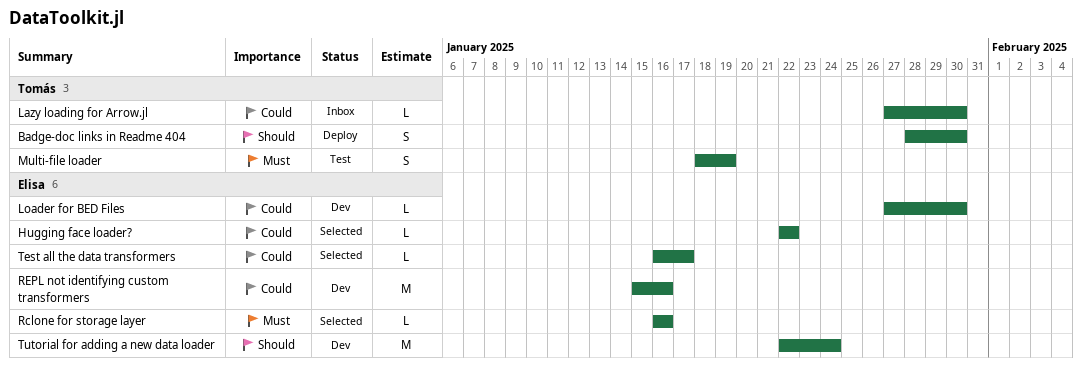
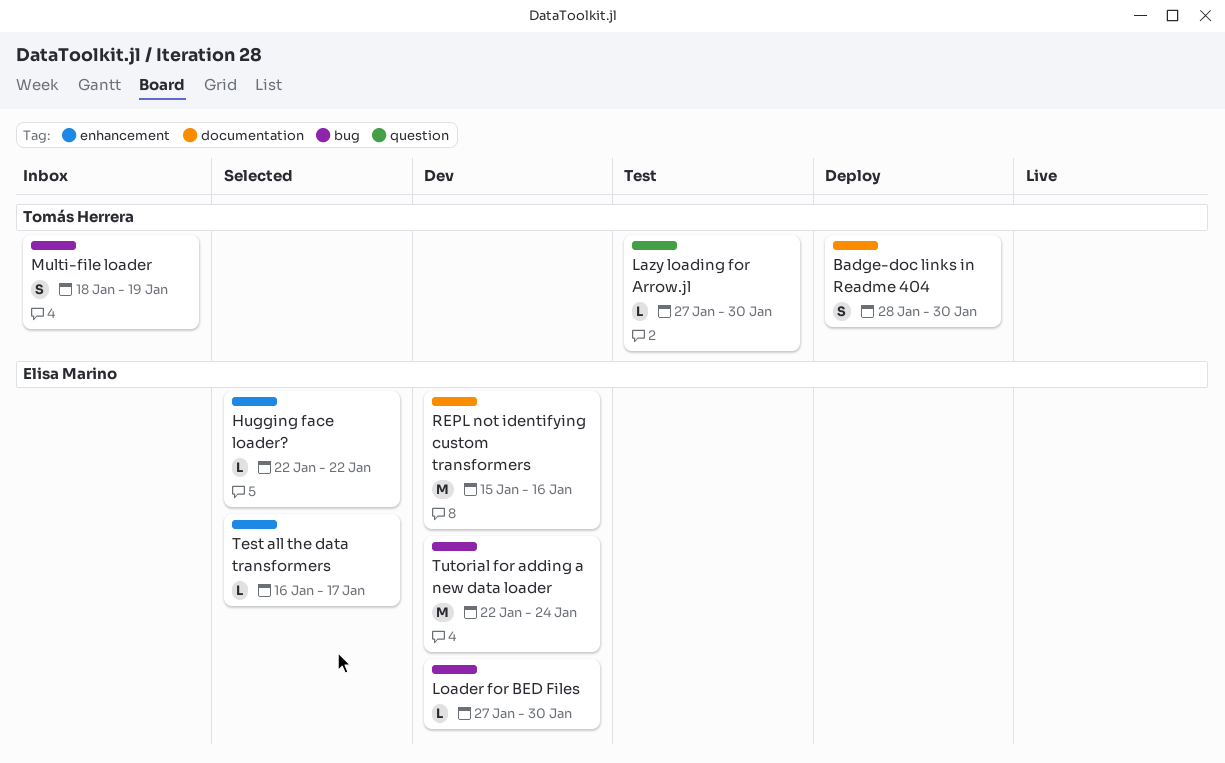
Lazy loading for Arrow.jl, status: Inbox -> Test
Multi-file loader, status: Test -> Inbox
Rclone for storage layer: present -> none

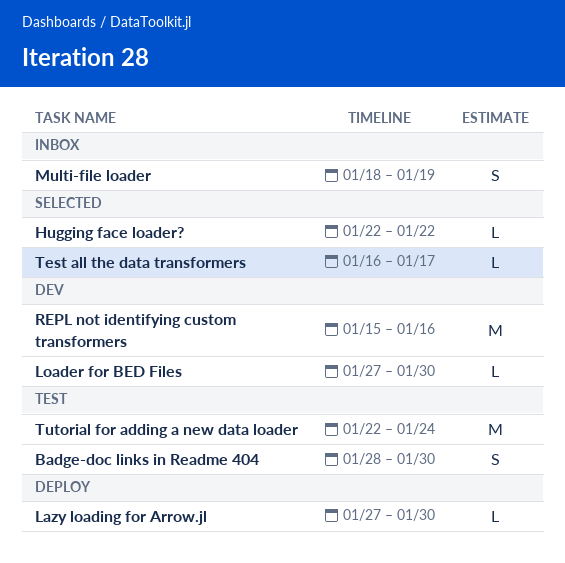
Badge-doc links in Readme 404, status: Deploy -> Test
Lazy loading for Arrow.jl, status: Test -> Deploy
Tutorial for adding a new data loader, status: Dev -> Test

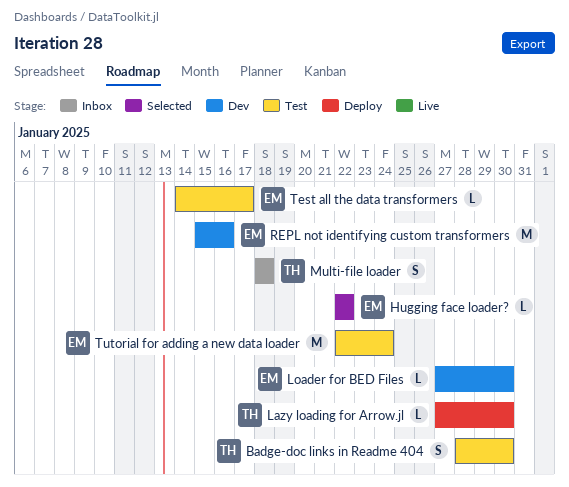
Multi-file loader, due: Jan 19 -> Jan 18
Test all the data transformers, status: Selected -> Test
Test all the data transformers, start: Jan 16 -> Jan 14

